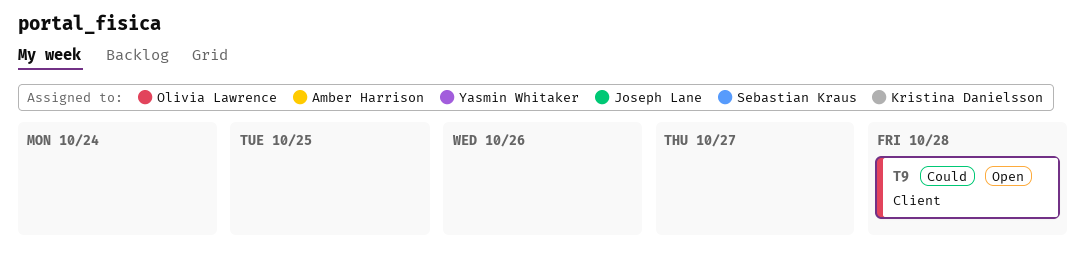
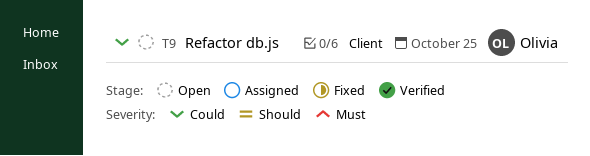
T9, due: Oct 28 -> Oct 25

